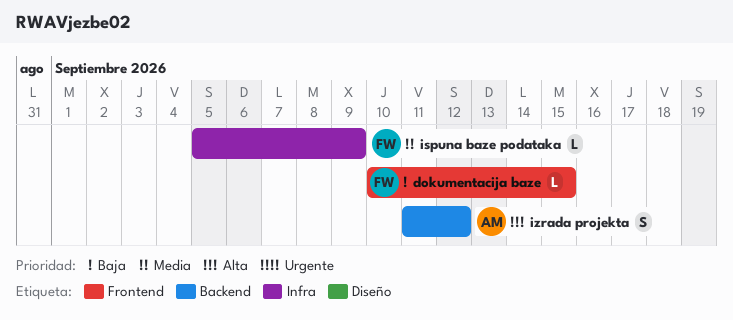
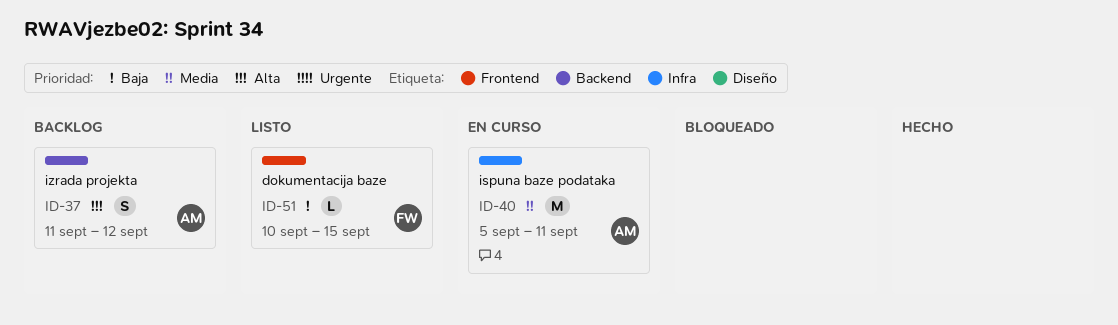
ispuna baze podataka, owner: FW -> AM
ispuna baze podataka, estimate: L -> M
ispuna baze podataka, due: Sep 9 -> Sep 11

